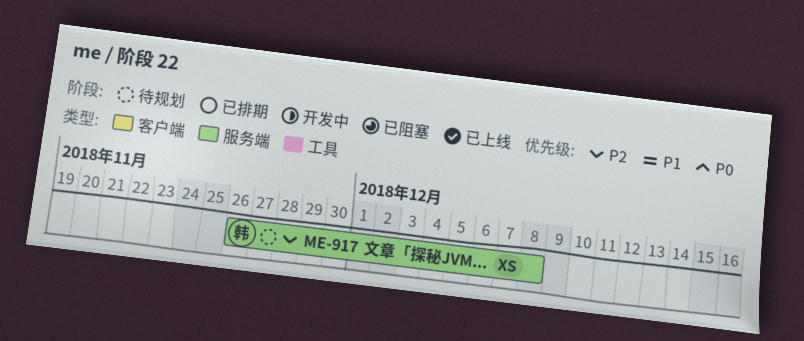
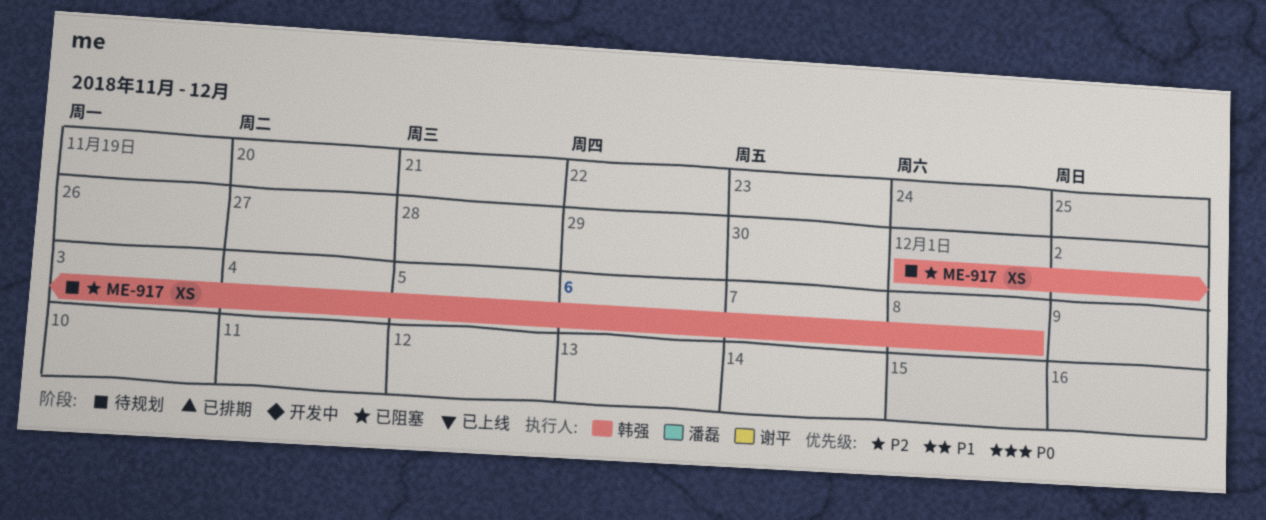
ME-917, start: Nov 26 -> Dec 1

